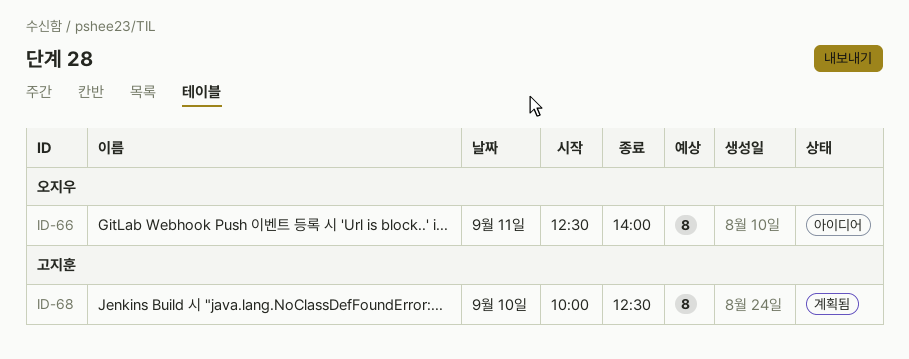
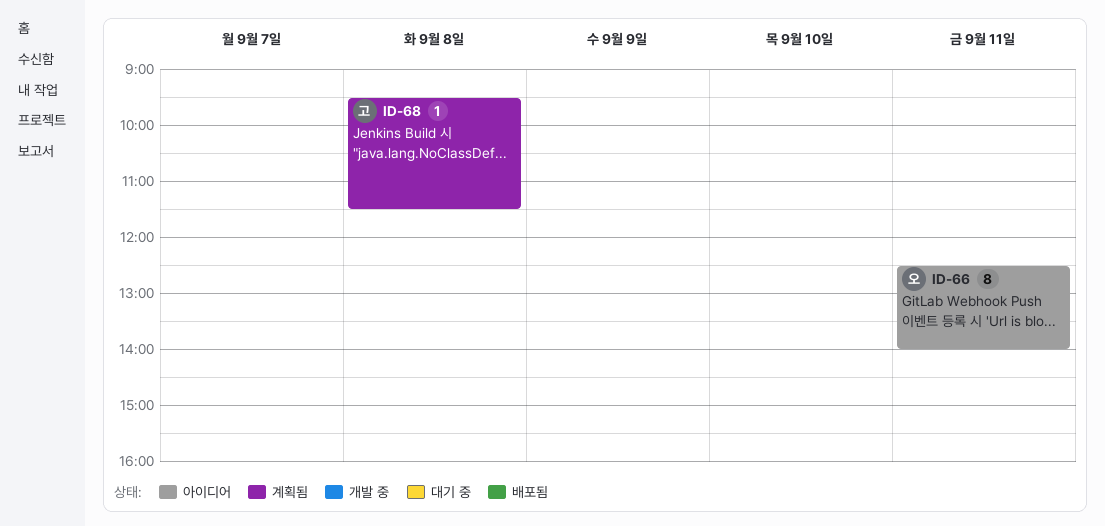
ID-68, estimate: 8 -> 1
ID-68, day: Sep 10 -> Sep 8
ID-68, begins: 10:00 -> 09:30
ID-68, ends: 12:30 -> 11:30

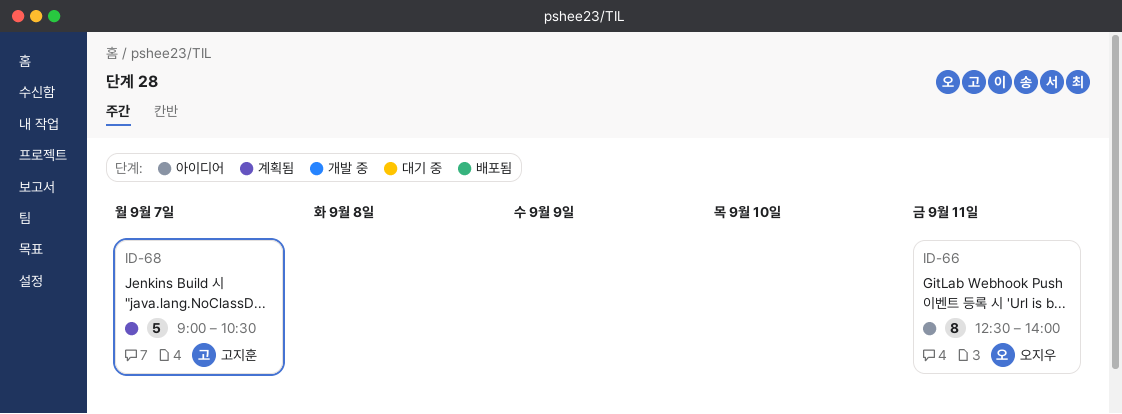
ID-68, estimate: 1 -> 5
ID-68, day: Sep 8 -> Sep 7
ID-68, begins: 09:30 -> 09:00
ID-68, ends: 11:30 -> 10:30

